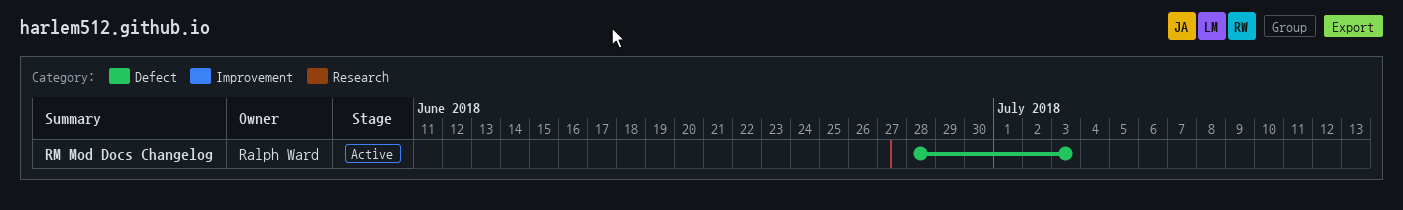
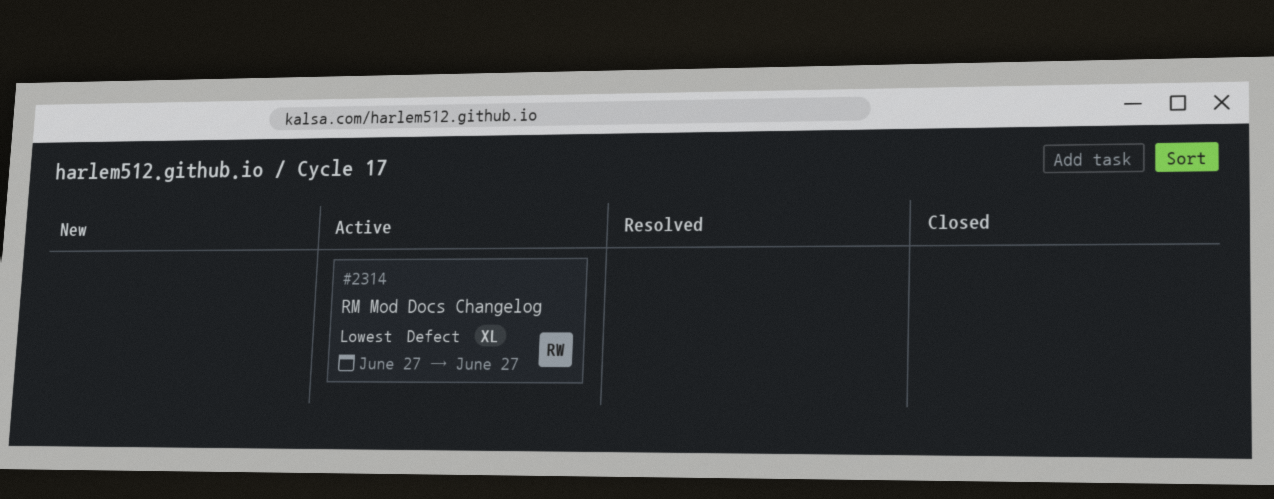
RM Mod Docs Changelog, start: Jun 28 -> Jun 27
RM Mod Docs Changelog, due: Jul 3 -> Jun 27

